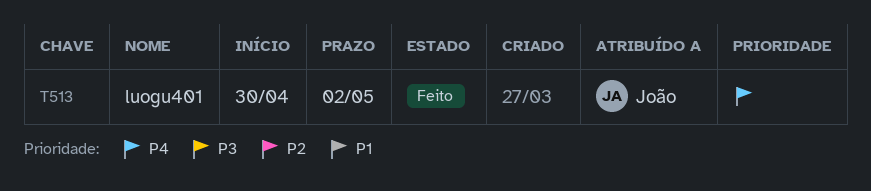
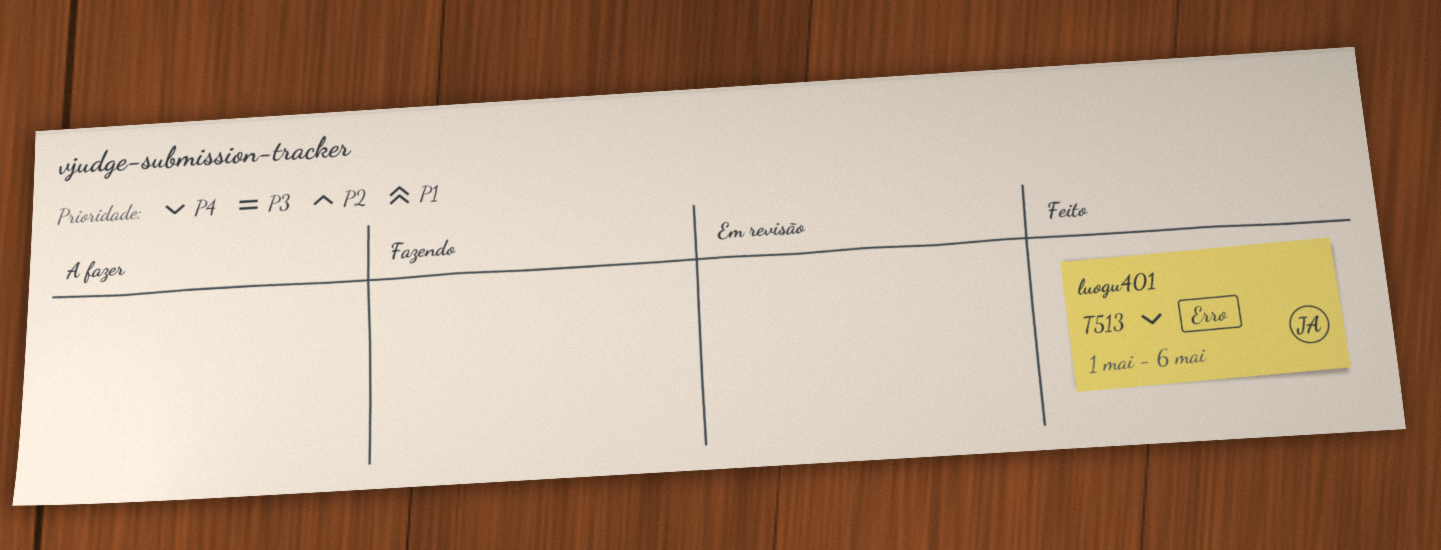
T513, start: Apr 30 -> May 1
T513, due: May 2 -> May 6

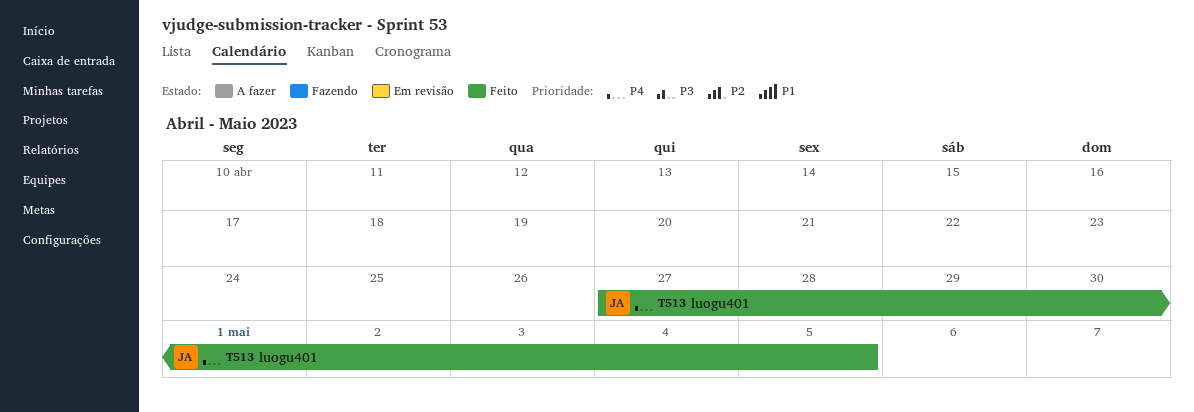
T513, start: May 1 -> Apr 27
T513, due: May 6 -> May 5

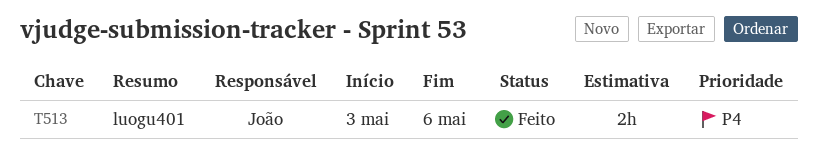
T513, start: Apr 27 -> May 3
T513, due: May 5 -> May 6

